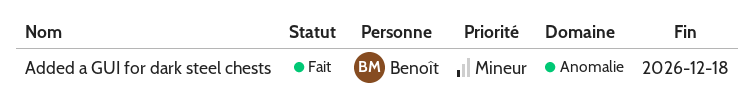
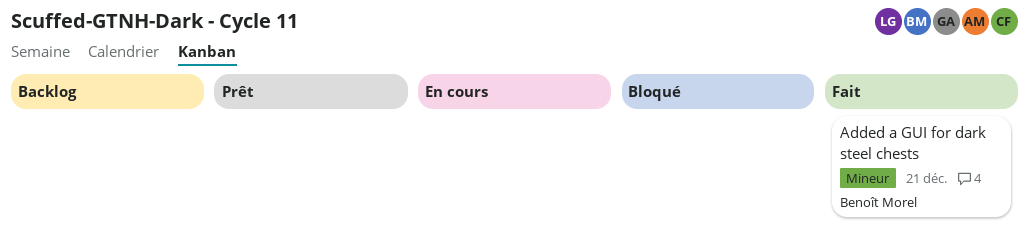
Added a GUI for dark steel chests, due: Dec 18 -> Dec 21

